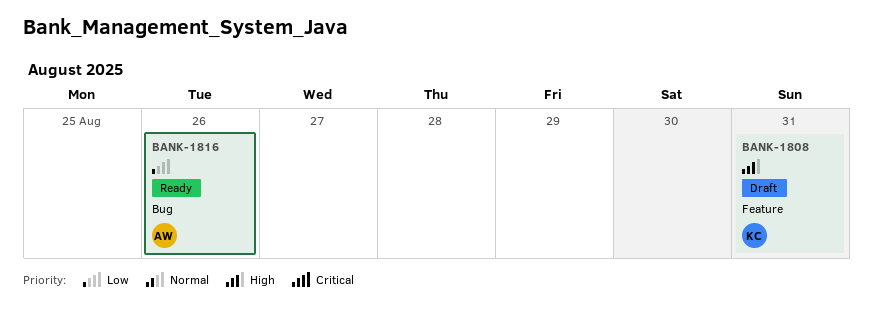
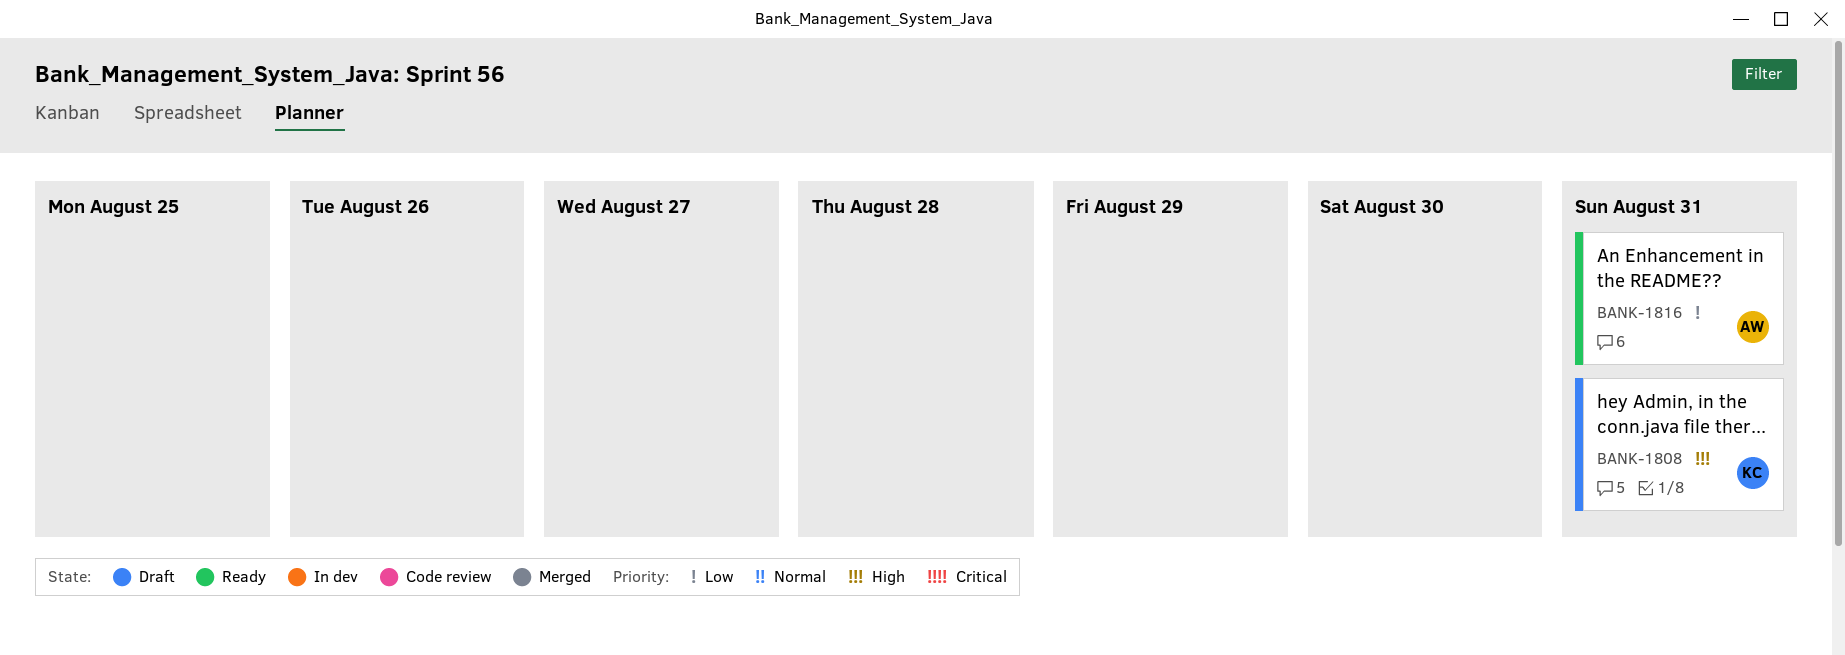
BANK-1816, due: Aug 26 -> Aug 31

